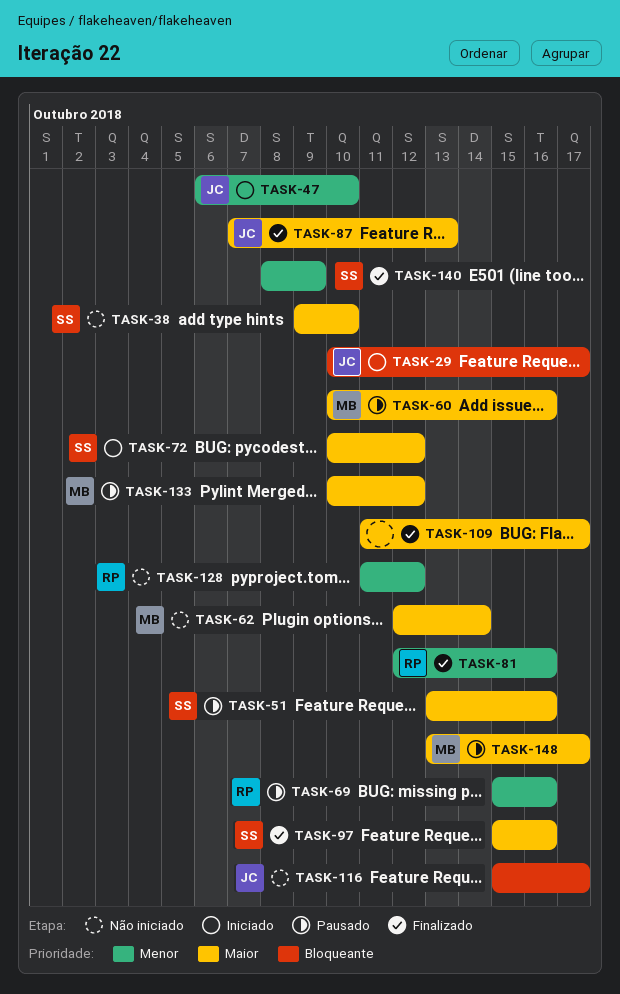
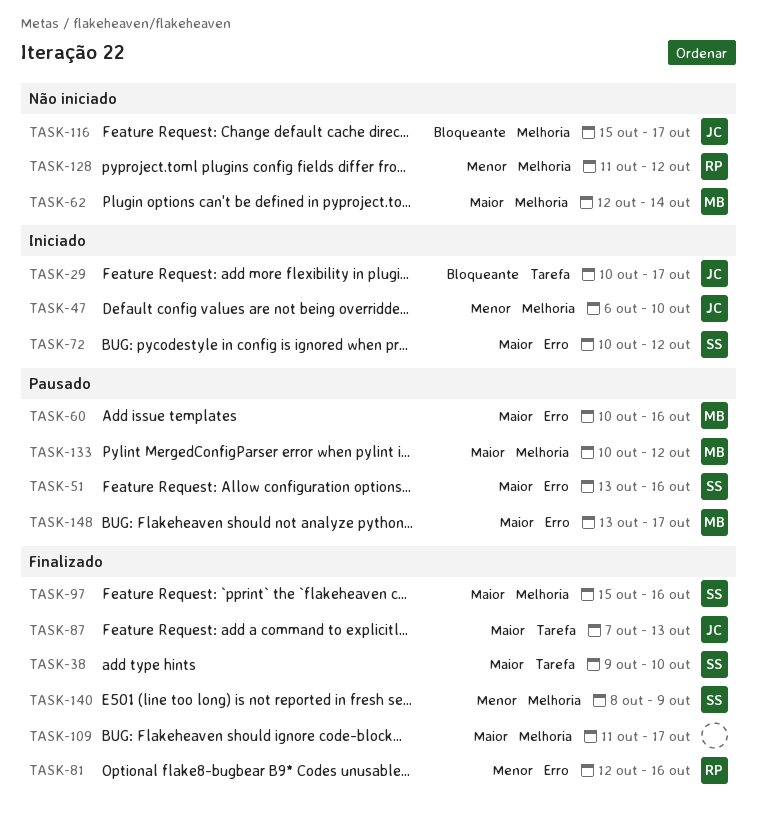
TASK-38, status: Não iniciado -> Finalizado
TASK-69: present -> none

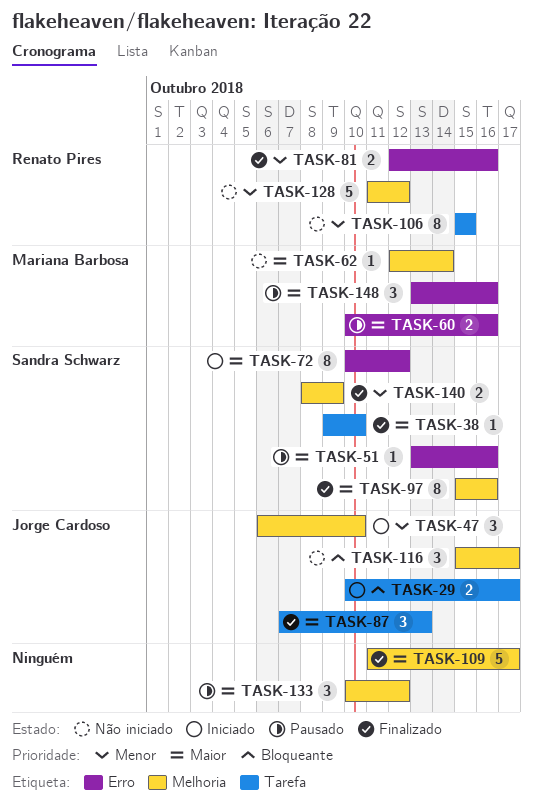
TASK-106: none -> present
TASK-133, owner: Mariana Barbosa -> none
TASK-148, due: Oct 17 -> Oct 16

